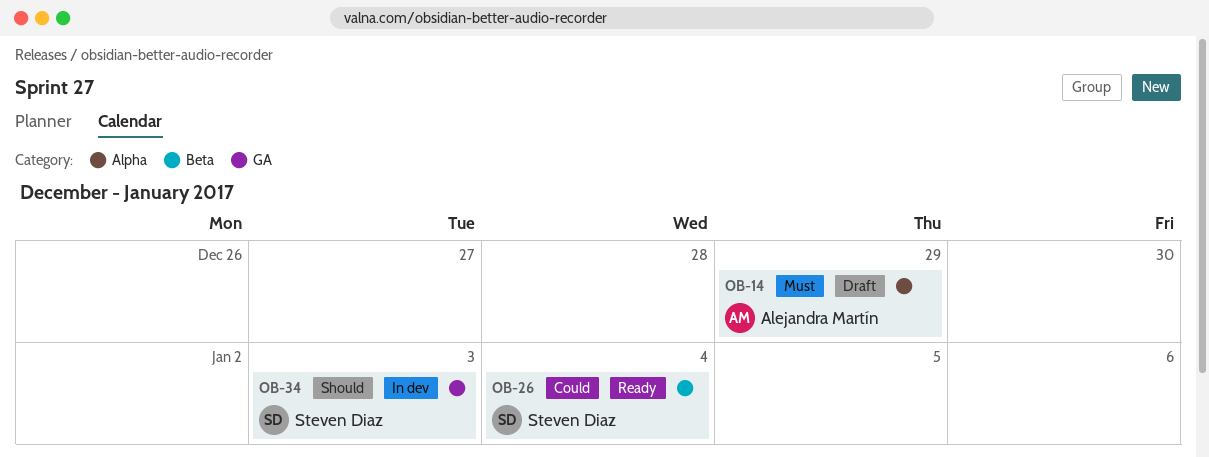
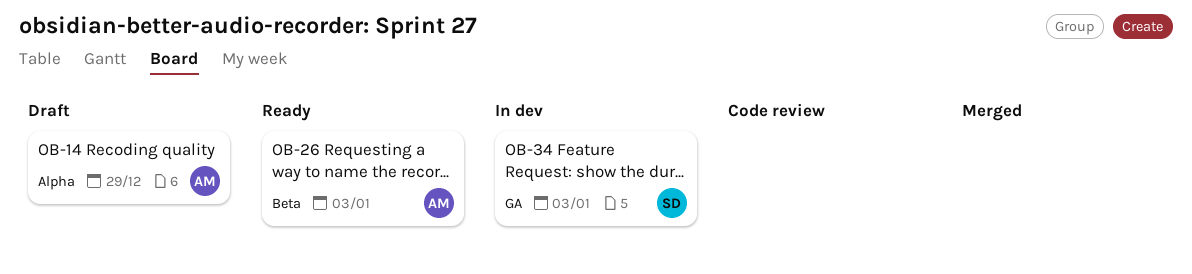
OB-26, owner: Steven Diaz -> Alejandra Martín
OB-26, due: Jan 4 -> Jan 3

